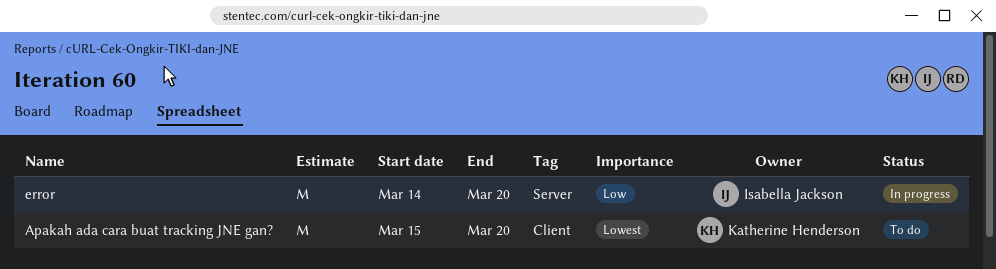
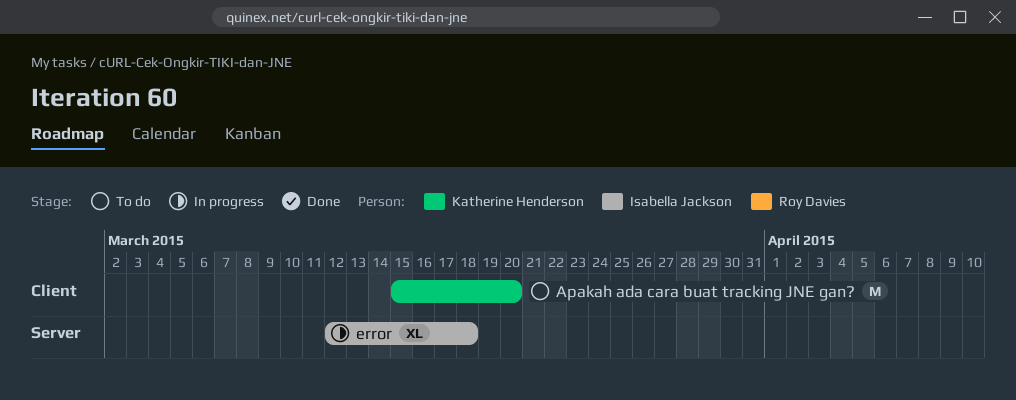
error, estimate: M -> XL
error, start: Mar 14 -> Mar 12
error, due: Mar 20 -> Mar 18

